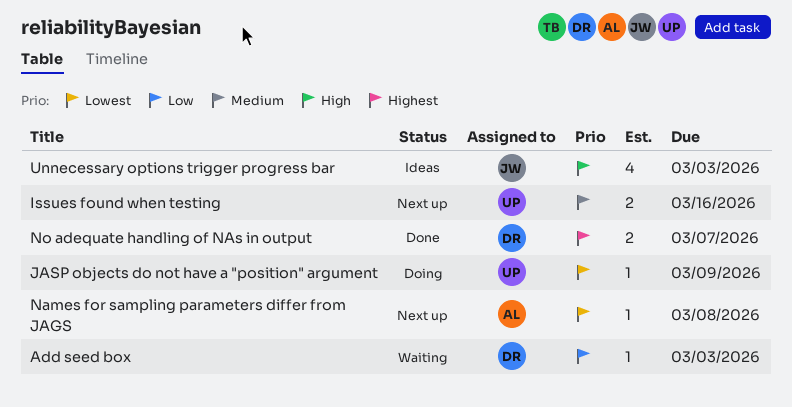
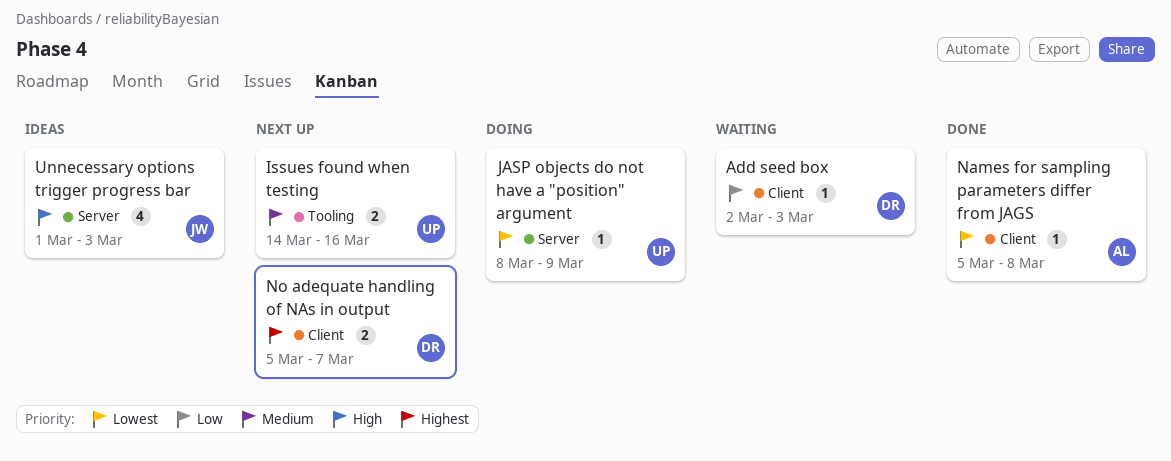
Names for sampling parameters differ from JAGS, status: Next up -> Done
No adequate handling of NAs in output, status: Done -> Next up

